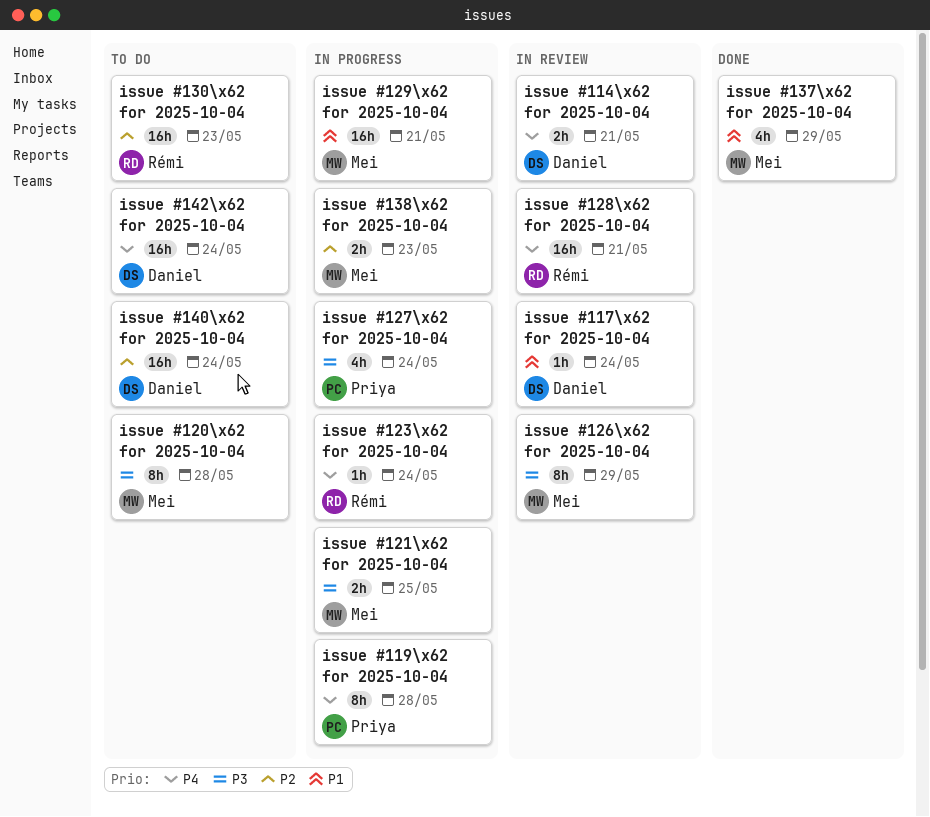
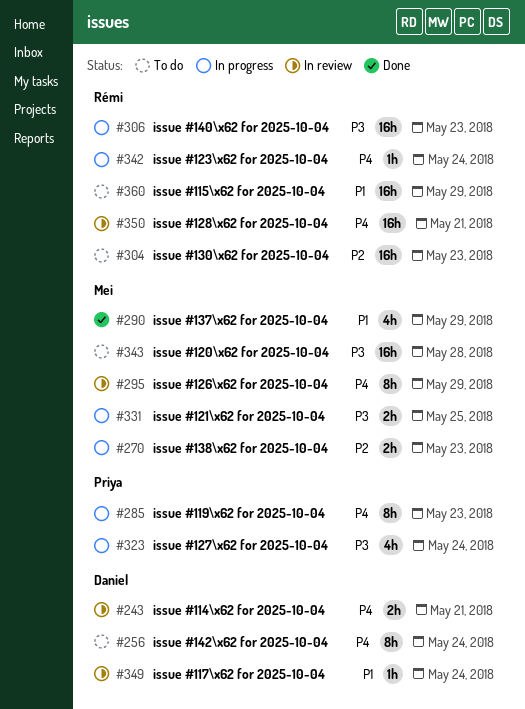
issue #115\x62 for 2025-10-04: none -> present
issue #119\x62 for 2025-10-04, due: May 28 -> May 23
issue #120\x62 for 2025-10-04, estimate: 8h -> 16h
issue #126\x62 for 2025-10-04, priority: P3 -> P4
issue #129\x62 for 2025-10-04: present -> none
issue #140\x62 for 2025-10-04, status: To do -> In progress
issue #140\x62 for 2025-10-04, owner: Daniel -> Rémi
issue #140\x62 for 2025-10-04, priority: P2 -> P3
issue #140\x62 for 2025-10-04, due: May 24 -> May 23
issue #142\x62 for 2025-10-04, estimate: 16h -> 8h

